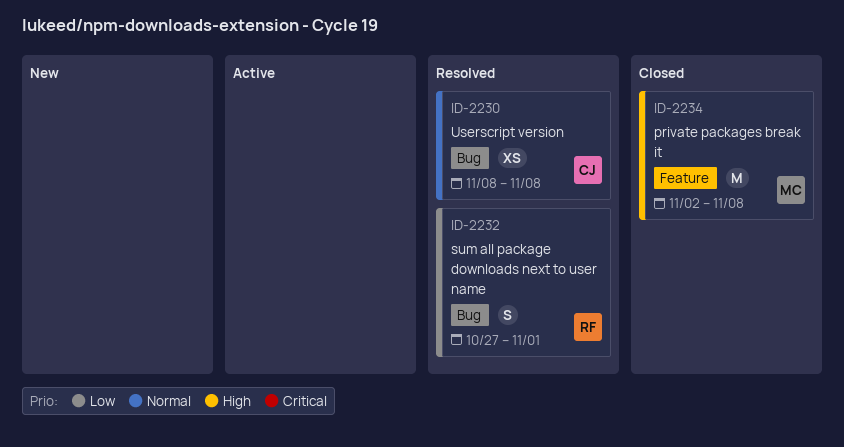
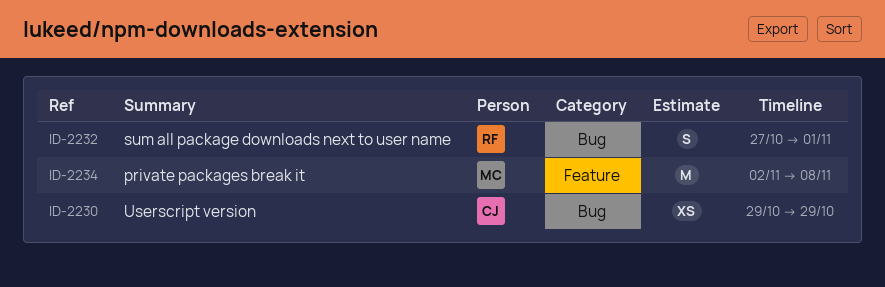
ID-2230, start: Nov 8 -> Oct 29
ID-2230, due: Nov 8 -> Oct 29

